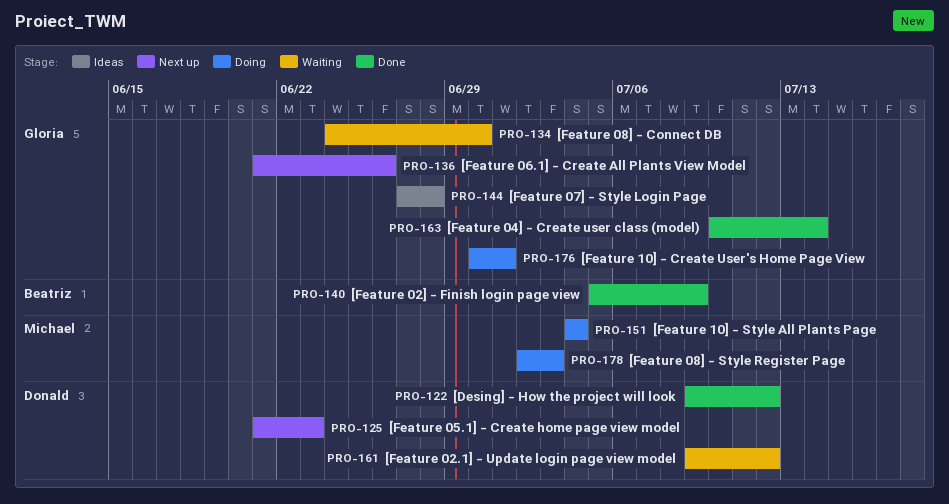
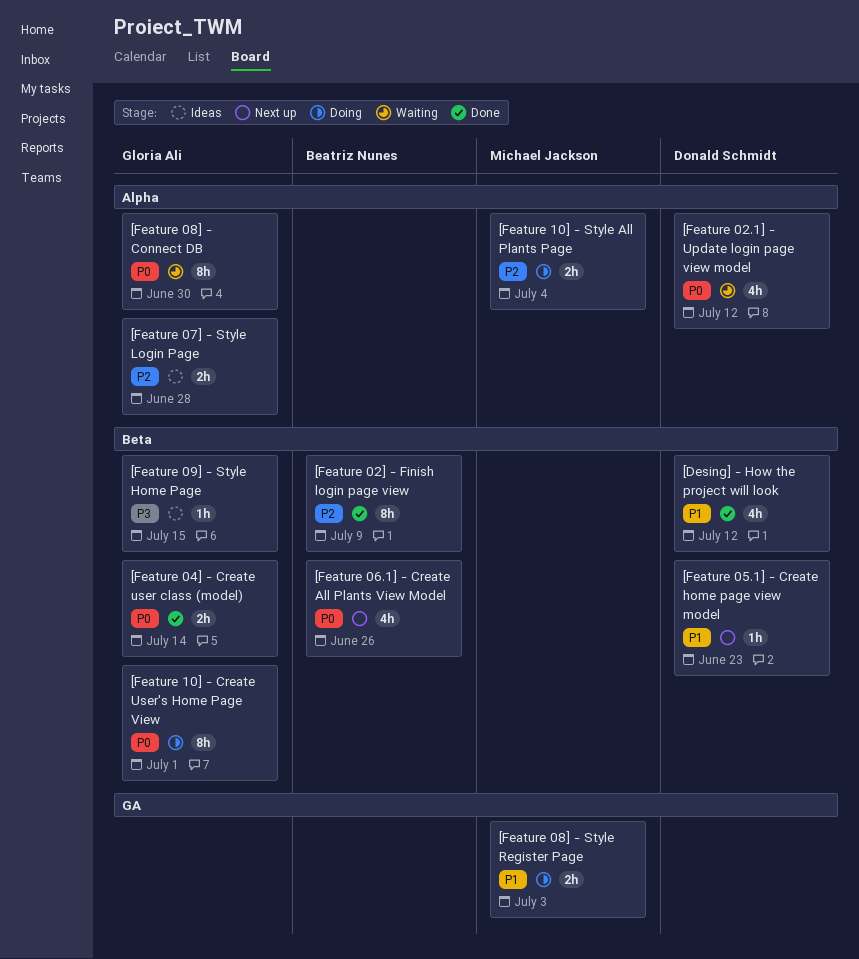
[Feature 06.1] - Create All Plants View Model, owner: Gloria Ali -> Beatriz Nunes
[Feature 09] - Style Home Page: none -> present

